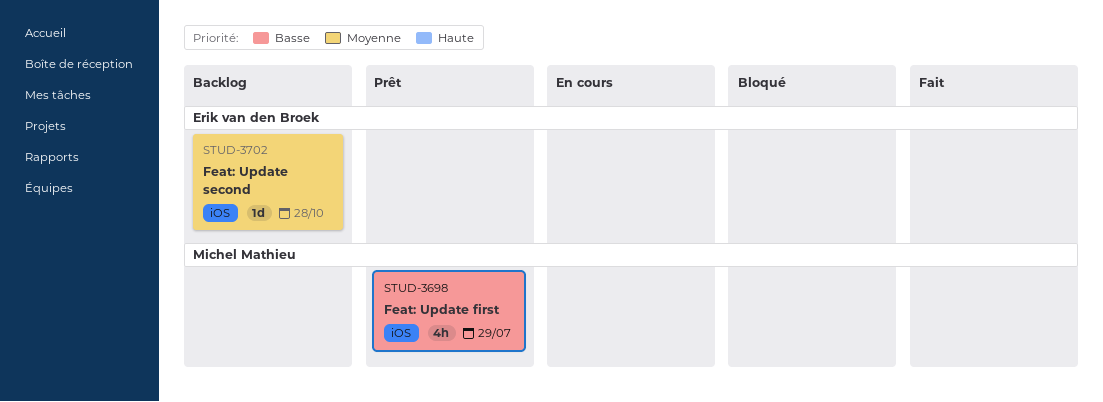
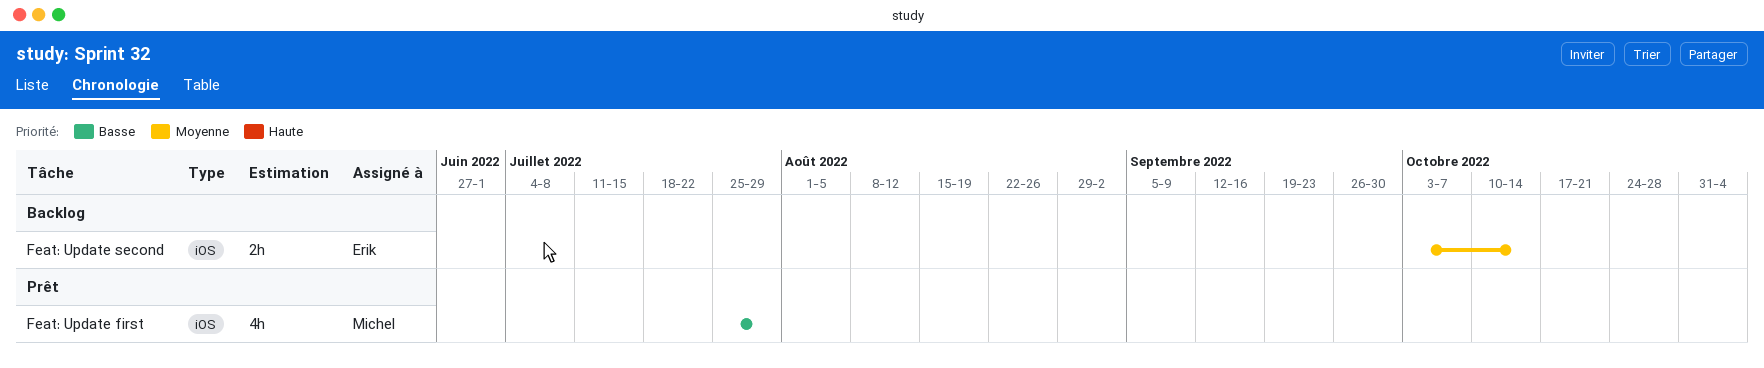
Feat: Update second, estimate: 1d -> 2h
Feat: Update second, due: Oct 28 -> Oct 14

